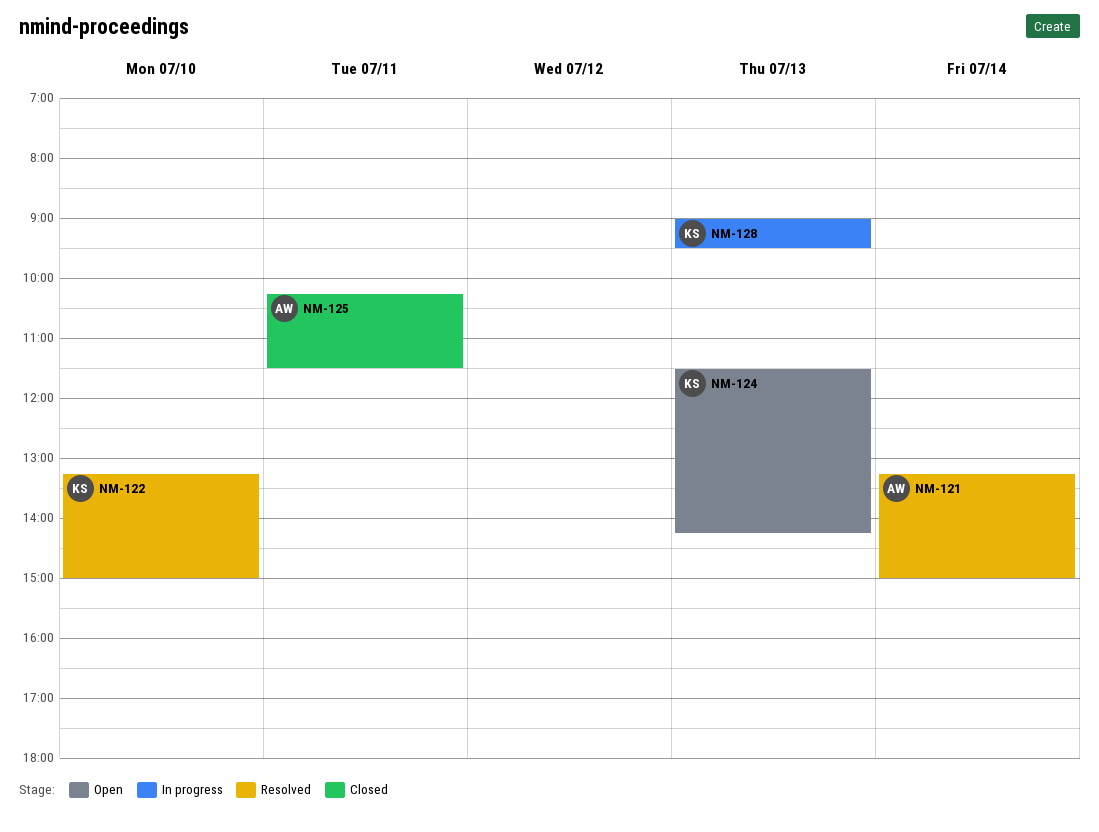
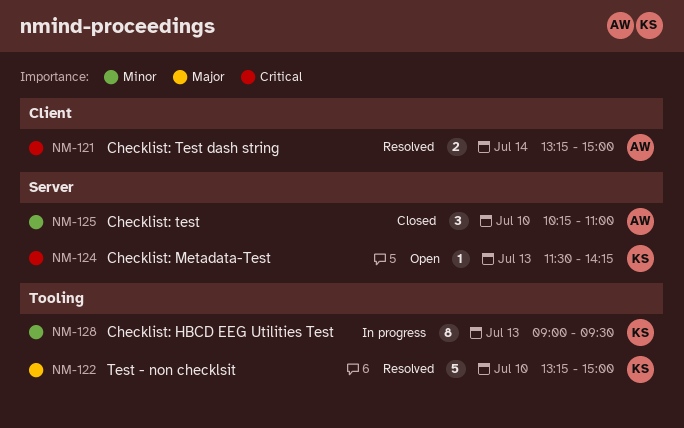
NM-125, day: Jul 11 -> Jul 10
NM-125, ends: 11:30 -> 11:00

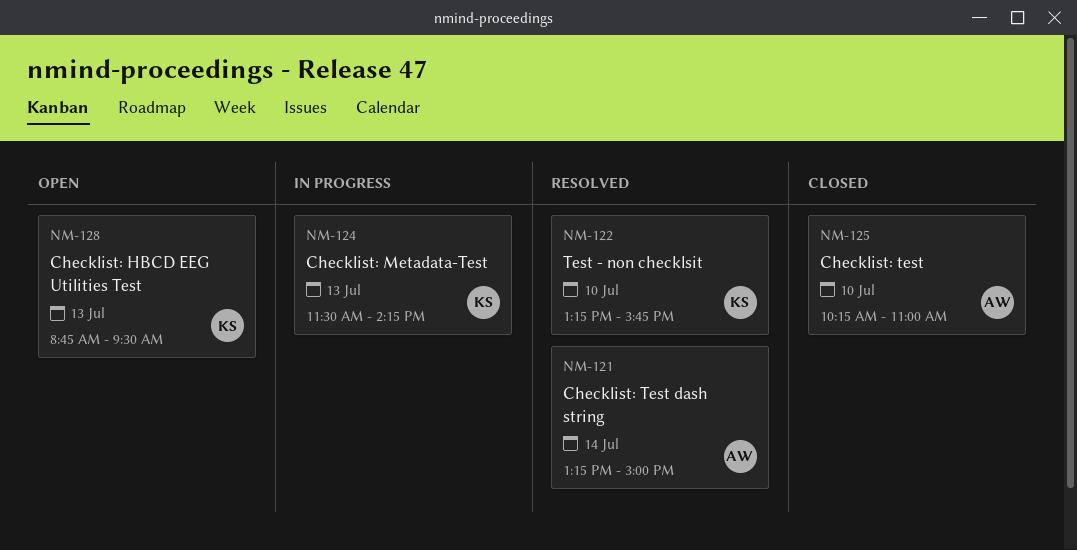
NM-122, ends: 15:00 -> 15:45
NM-124, status: Open -> In progress
NM-128, status: In progress -> Open
NM-128, begins: 09:00 -> 08:45

